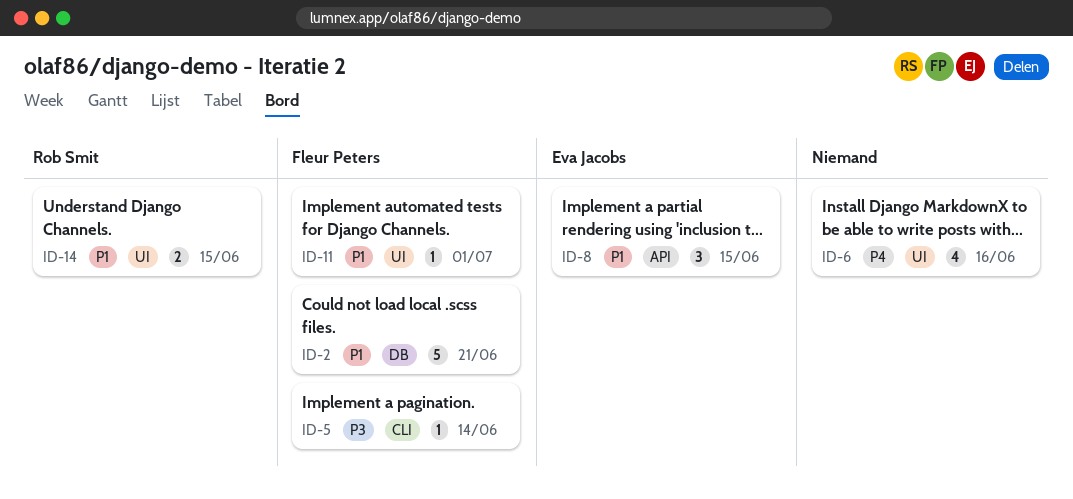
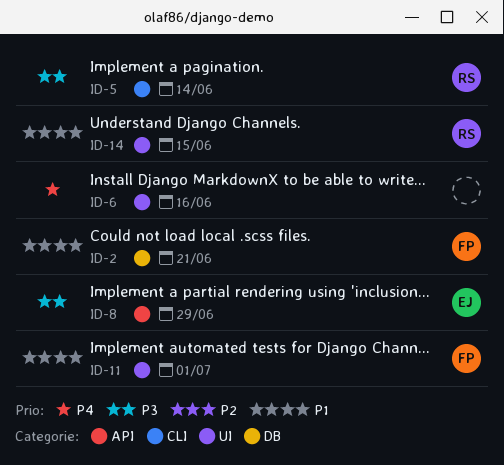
ID-5, owner: Fleur Peters -> Rob Smit
ID-8, priority: P1 -> P3
ID-8, due: Jun 15 -> Jun 29

